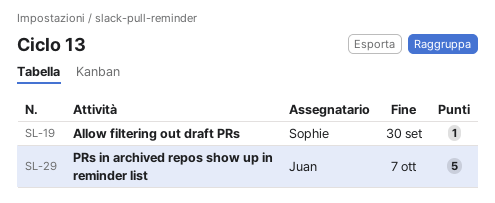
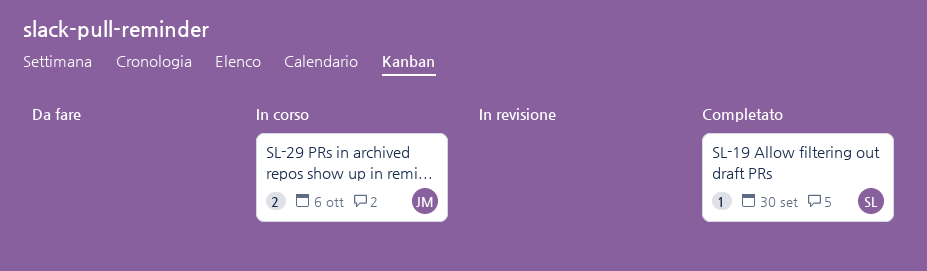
SL-29, estimate: 5 -> 2
SL-29, due: Oct 7 -> Oct 6

